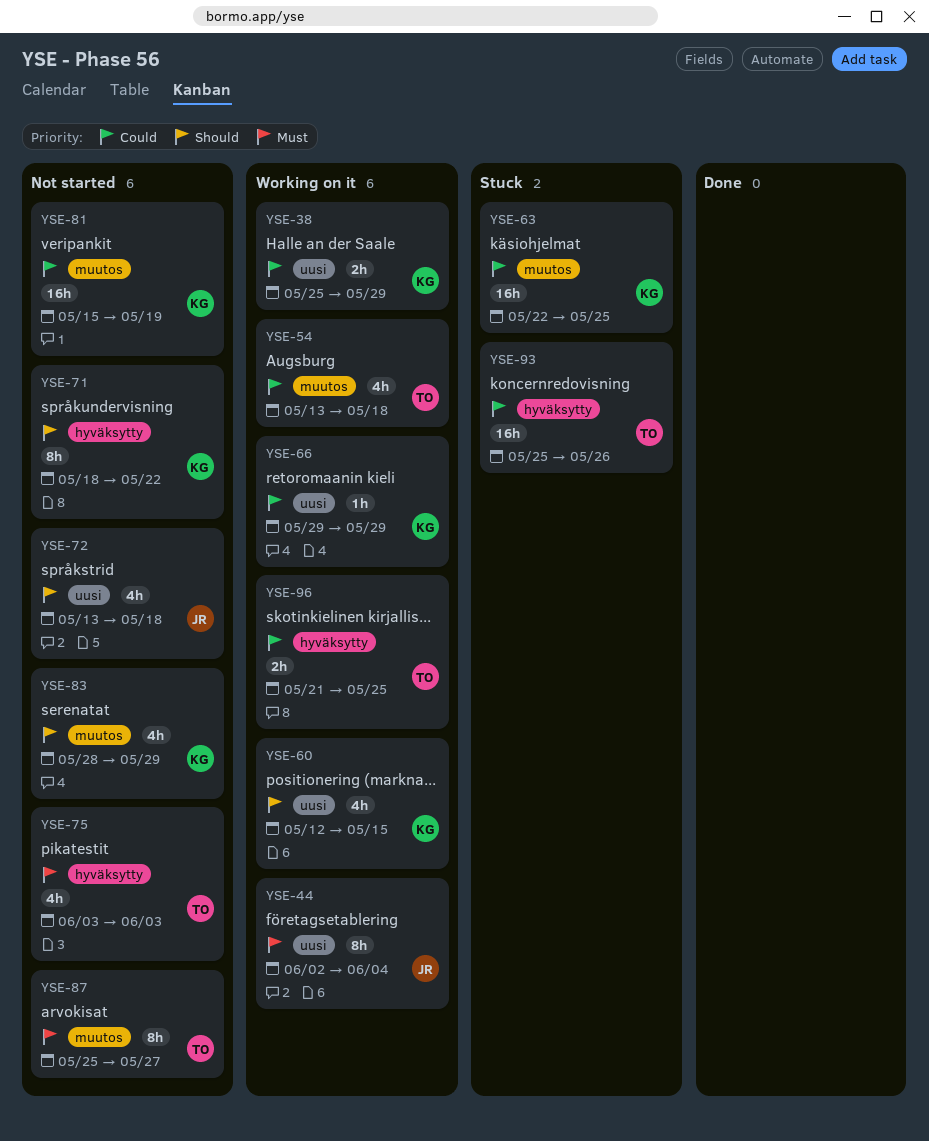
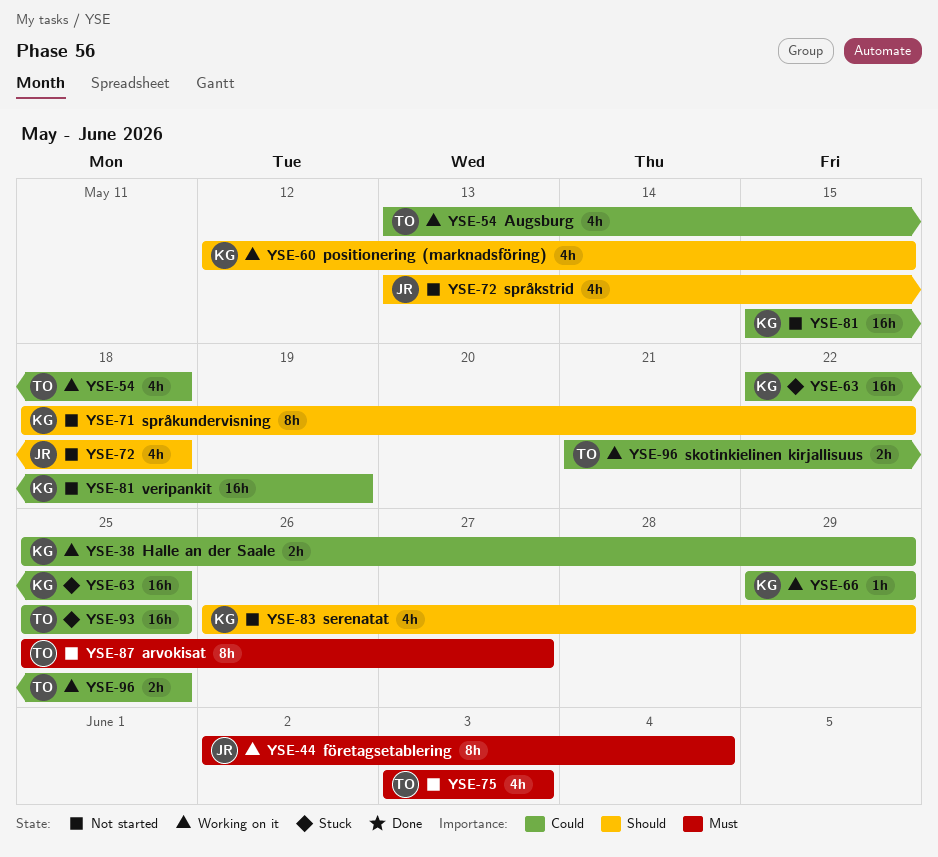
YSE-83, start: May 28 -> May 26
YSE-93, due: May 26 -> May 25

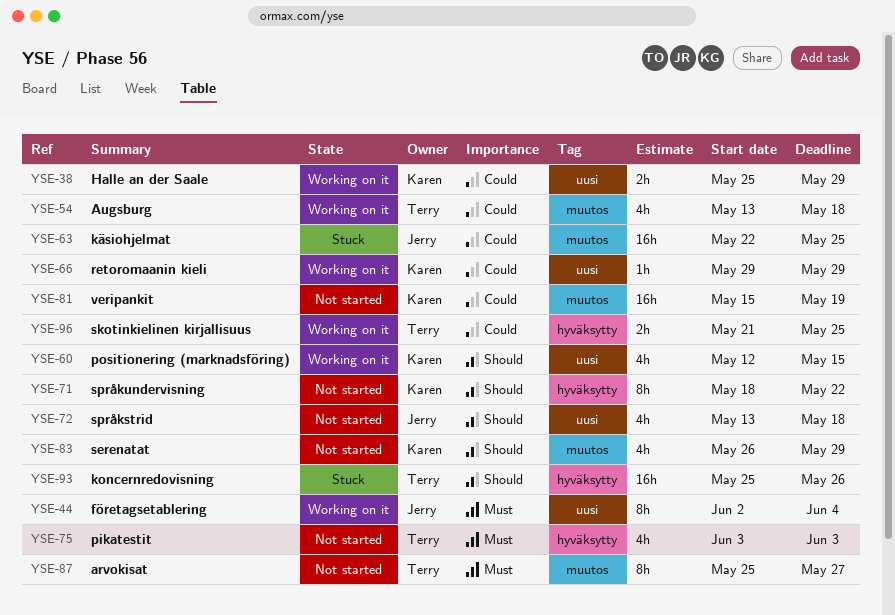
YSE-63, owner: Karen -> Jerry
YSE-93, priority: Could -> Should
YSE-93, due: May 25 -> May 26

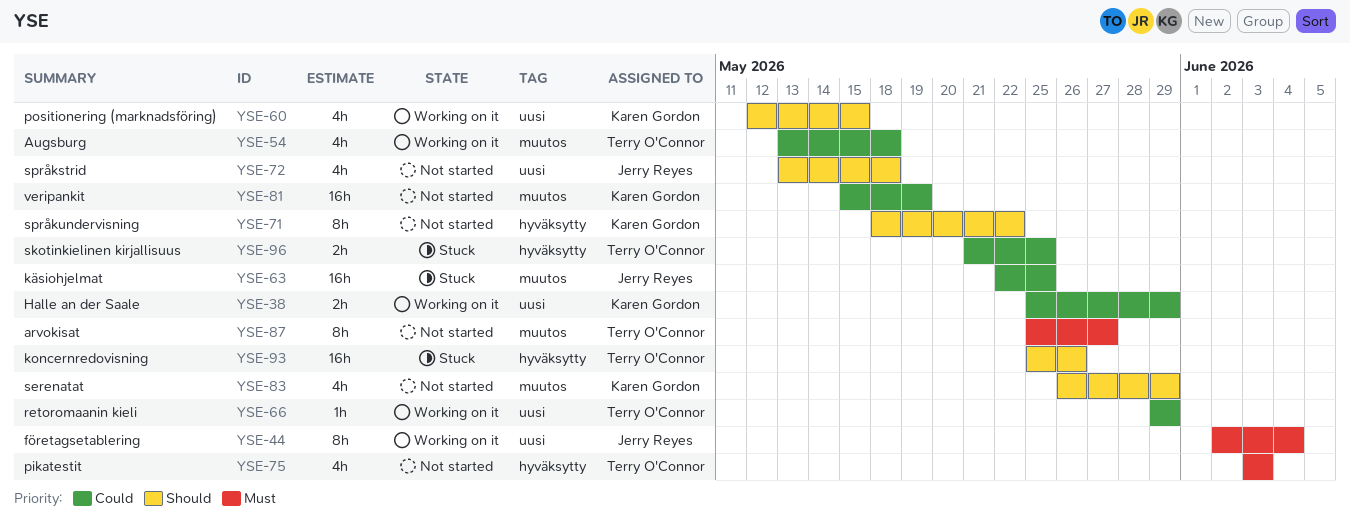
YSE-66, owner: Karen Gordon -> Terry O'Connor
YSE-96, status: Working on it -> Stuck

